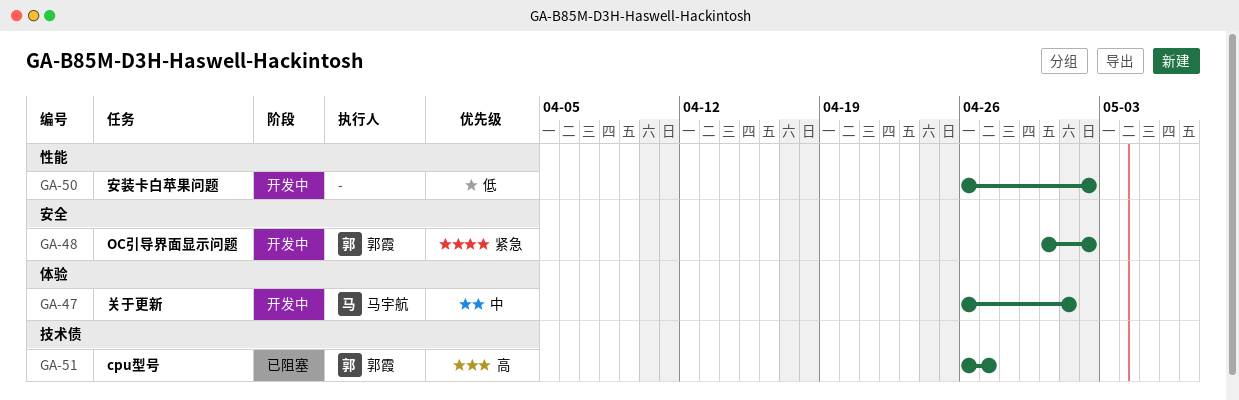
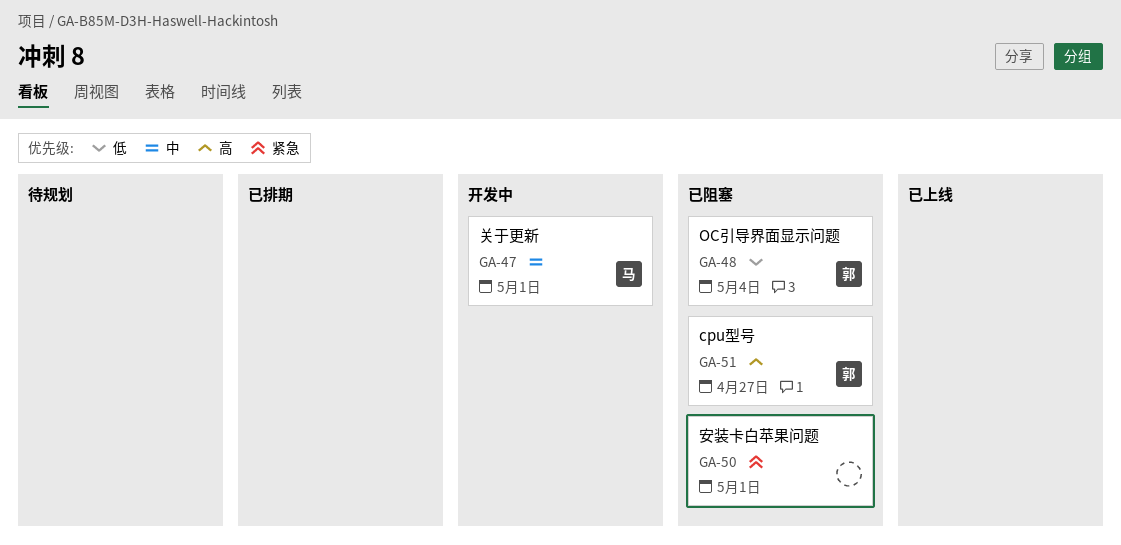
GA-48, status: 开发中 -> 已阻塞
GA-48, priority: 紧急 -> 低
GA-48, due: May 2 -> May 4
GA-50, status: 开发中 -> 已阻塞
GA-50, priority: 低 -> 紧急
GA-50, due: May 2 -> May 1

